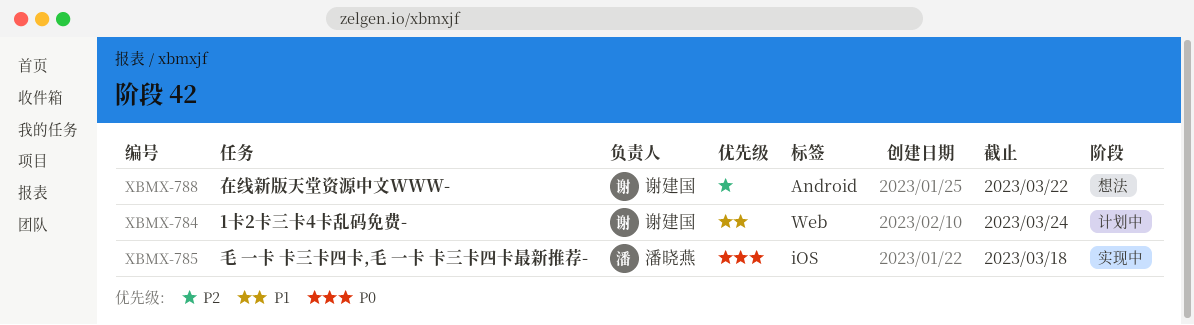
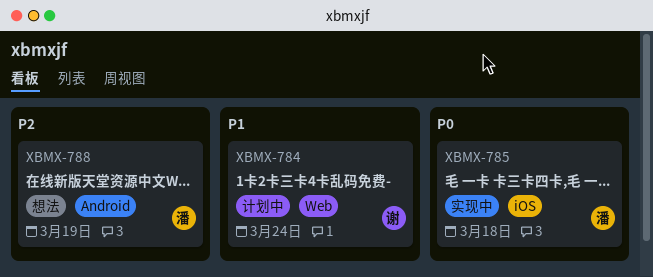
XBMX-788, owner: 谢建国 -> 潘晓燕
XBMX-788, due: Mar 22 -> Mar 19

